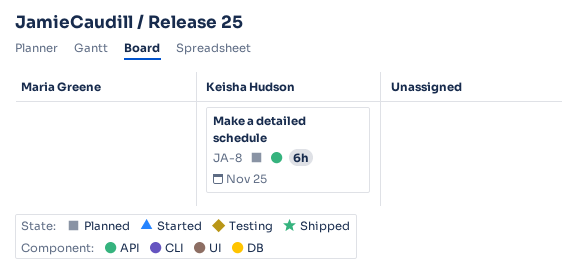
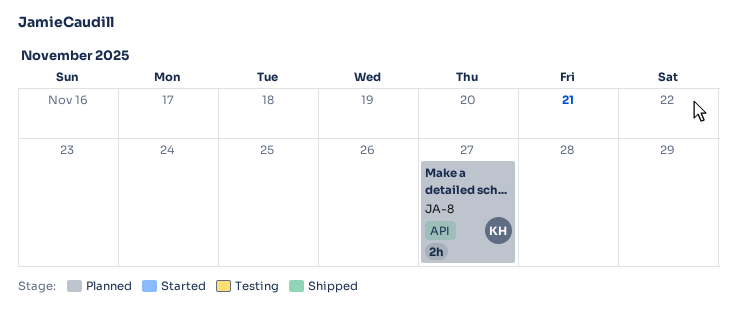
JA-8, estimate: 6h -> 2h
JA-8, due: Nov 25 -> Nov 27

